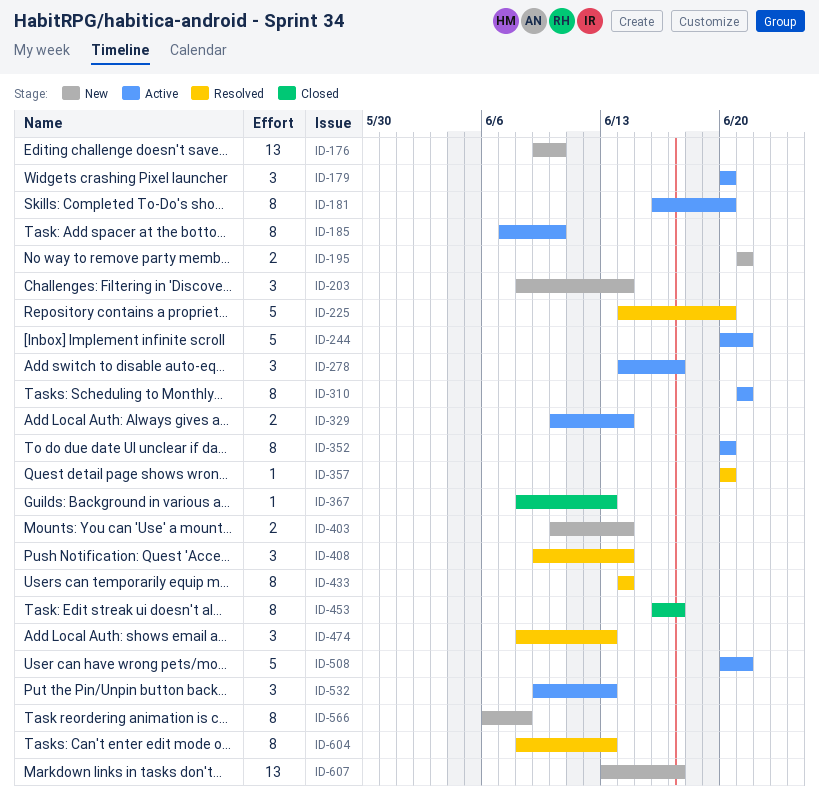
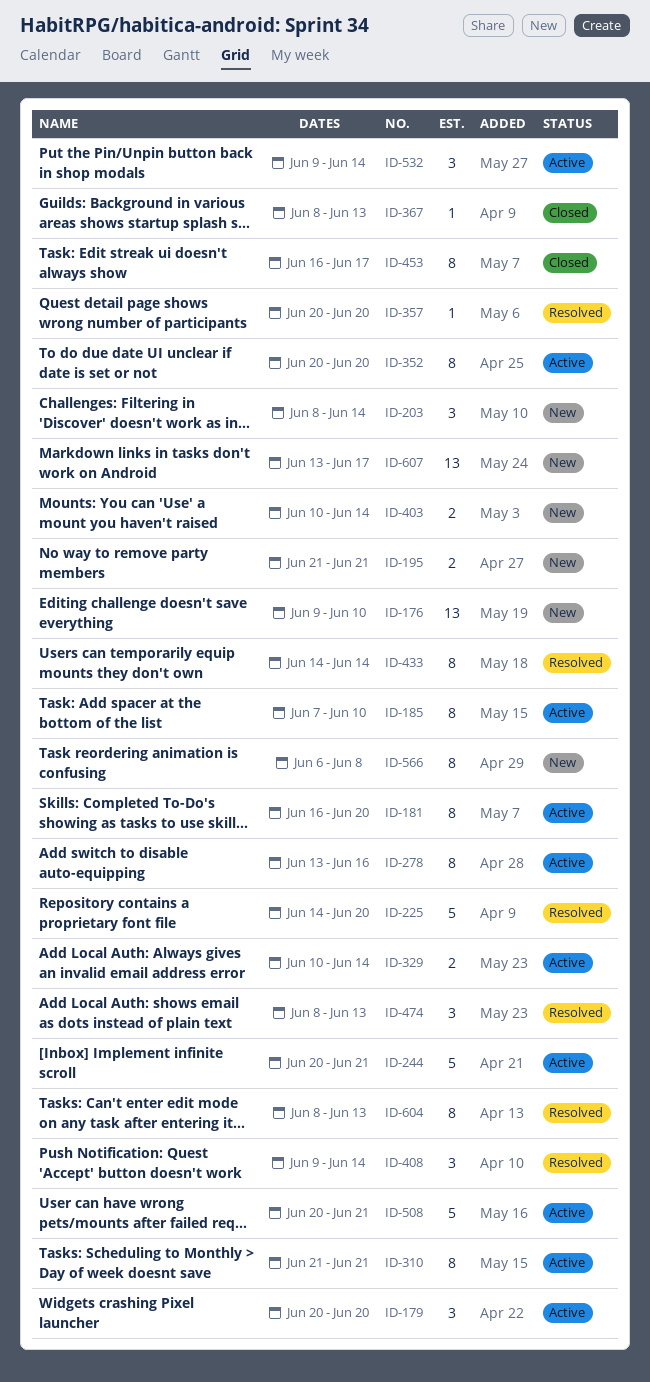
ID-278, estimate: 3 -> 8
ID-278, start: Jun 14 -> Jun 13
ID-278, due: Jun 17 -> Jun 16
ID-532, due: Jun 13 -> Jun 14

